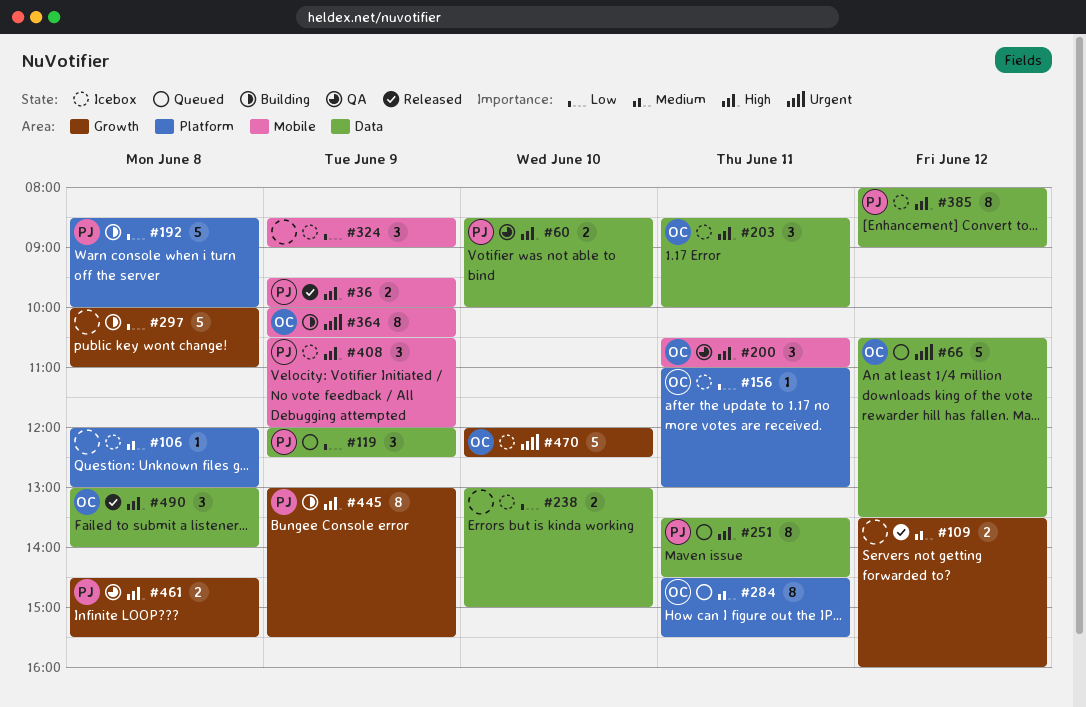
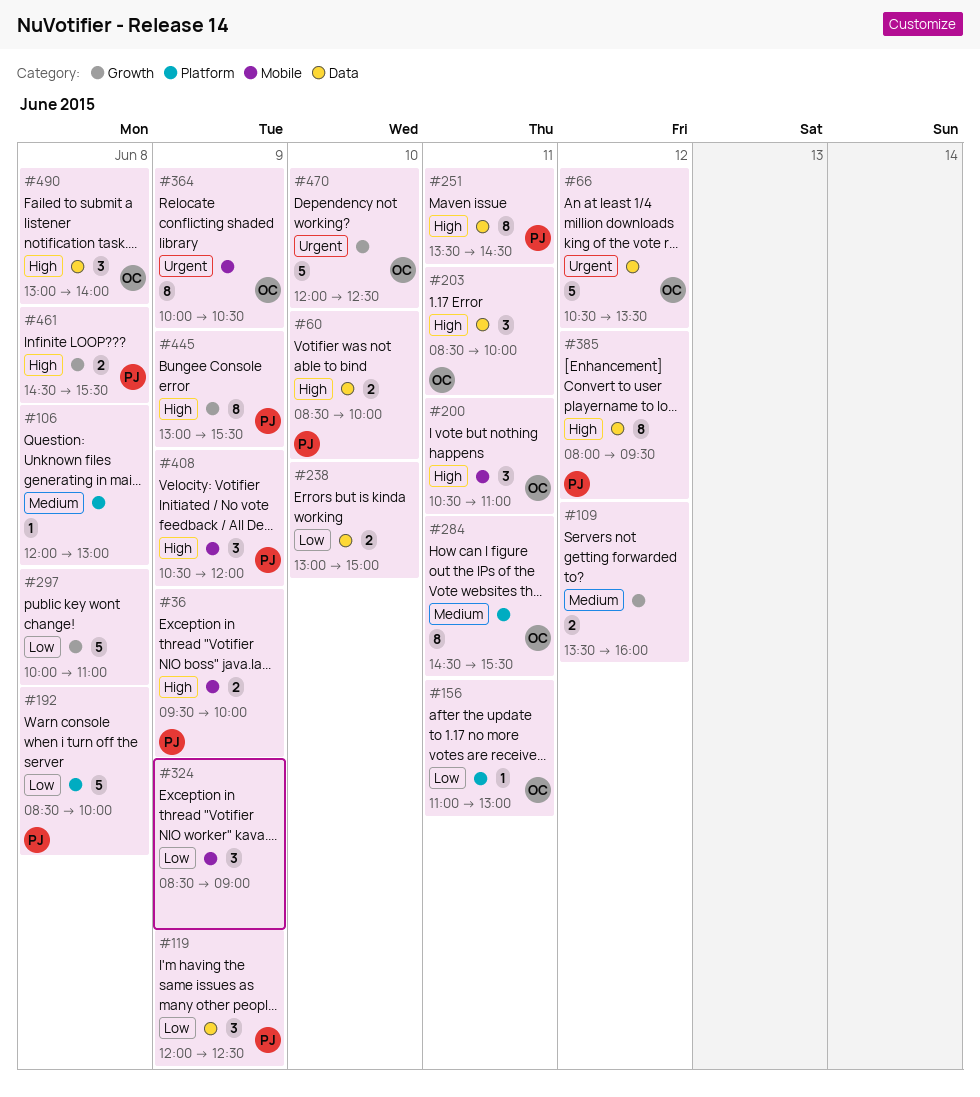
#385, ends: 09:00 -> 09:30

